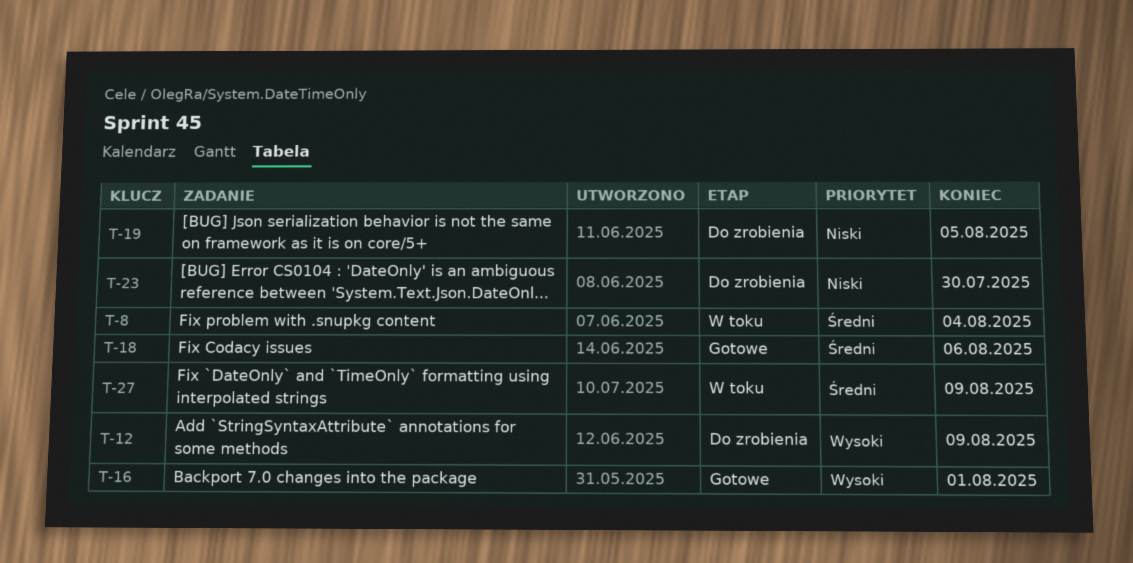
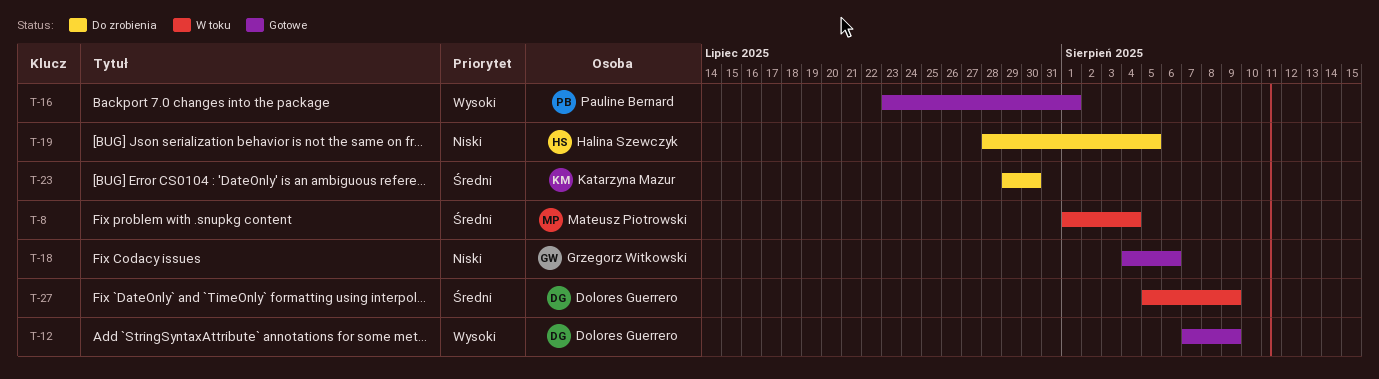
T-12, status: Do zrobienia -> Gotowe
T-18, priority: Średni -> Niski
T-23, priority: Niski -> Średni

